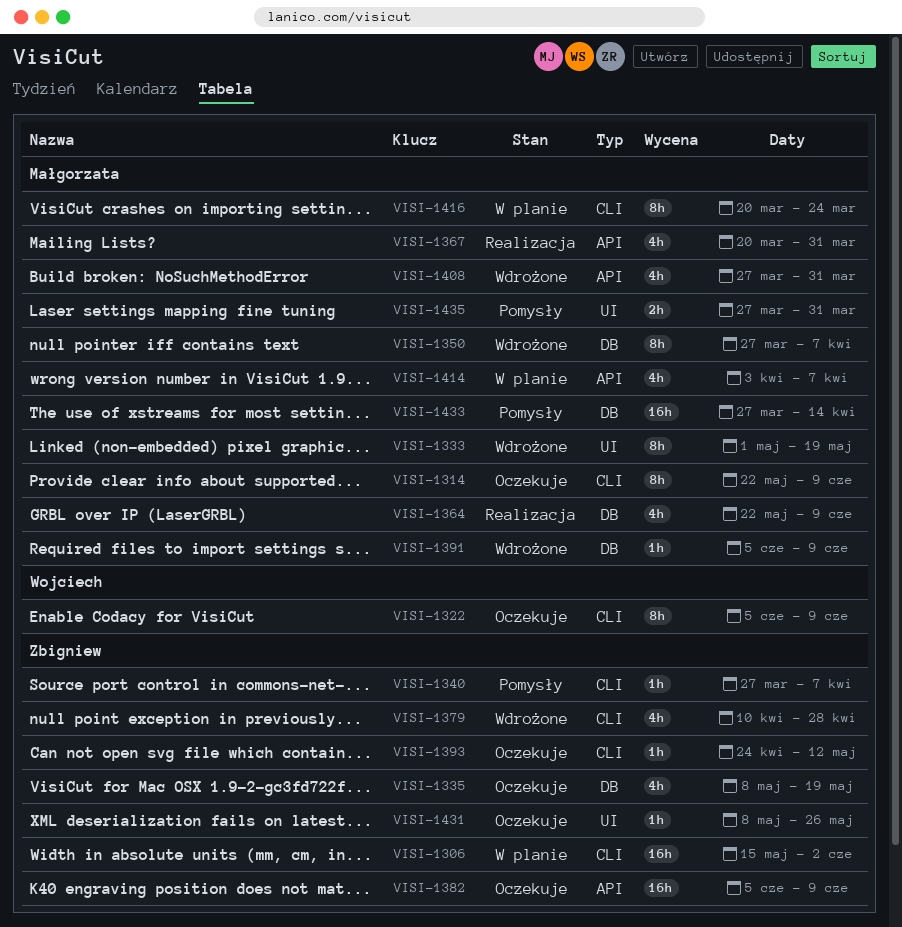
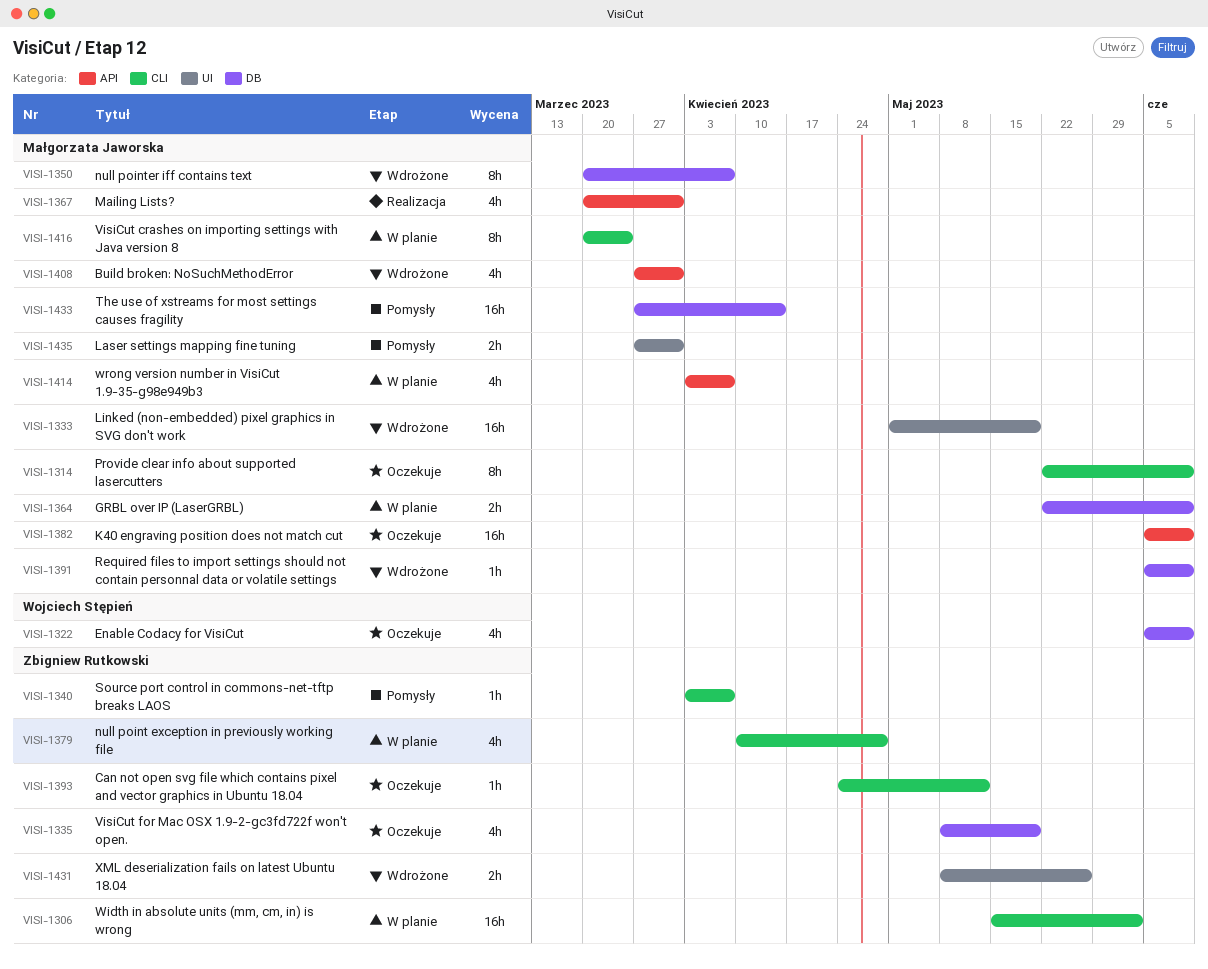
VISI-1322, label: CLI -> DB
VISI-1322, estimate: 8h -> 4h
VISI-1333, estimate: 8h -> 16h
VISI-1340, start: Mar 27 -> Apr 3
VISI-1350, start: Mar 27 -> Mar 20
VISI-1364, status: Realizacja -> W planie
VISI-1364, estimate: 4h -> 2h
VISI-1379, status: Wdrożone -> W planie
VISI-1382, owner: Zbigniew Rutkowski -> Małgorzata Jaworska
VISI-1431, status: Oczekuje -> Wdrożone
VISI-1431, estimate: 1h -> 2h

